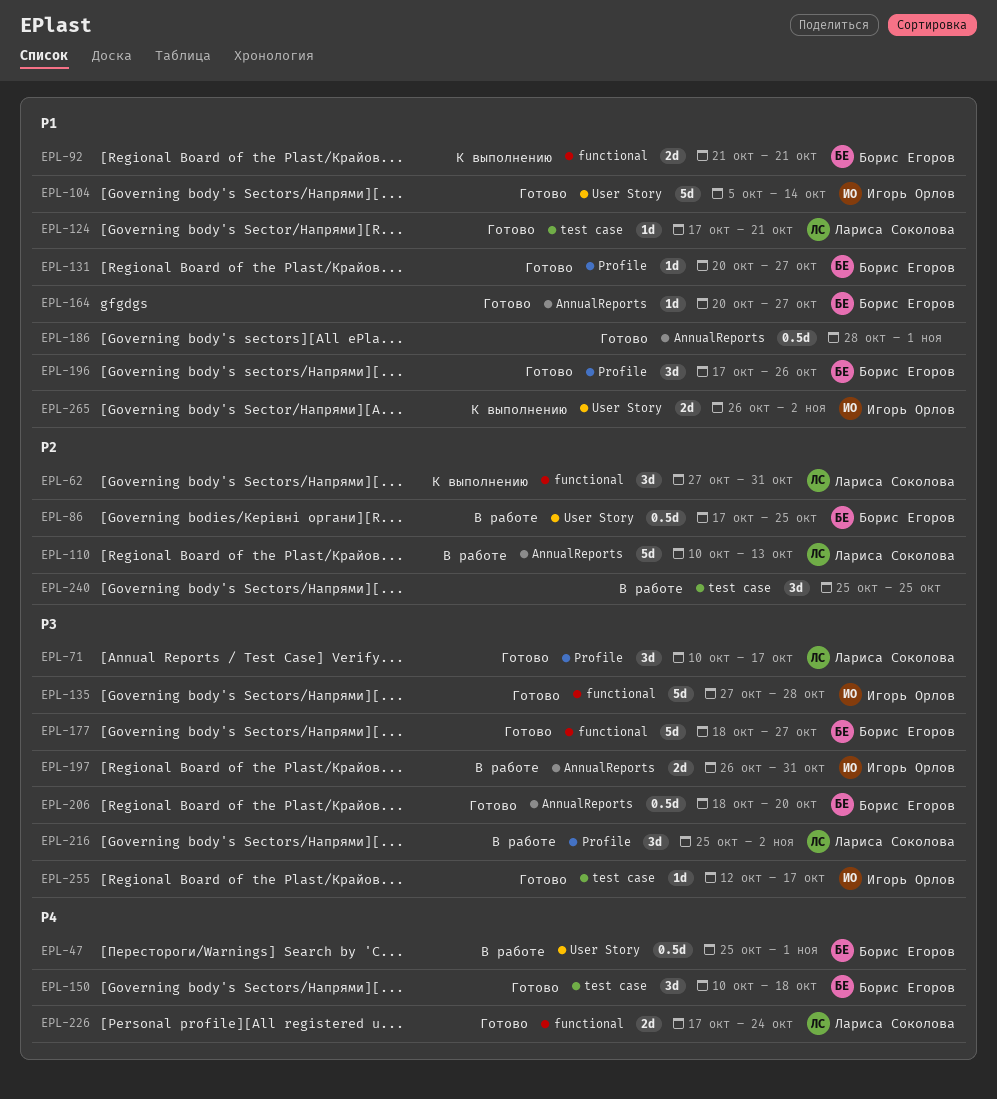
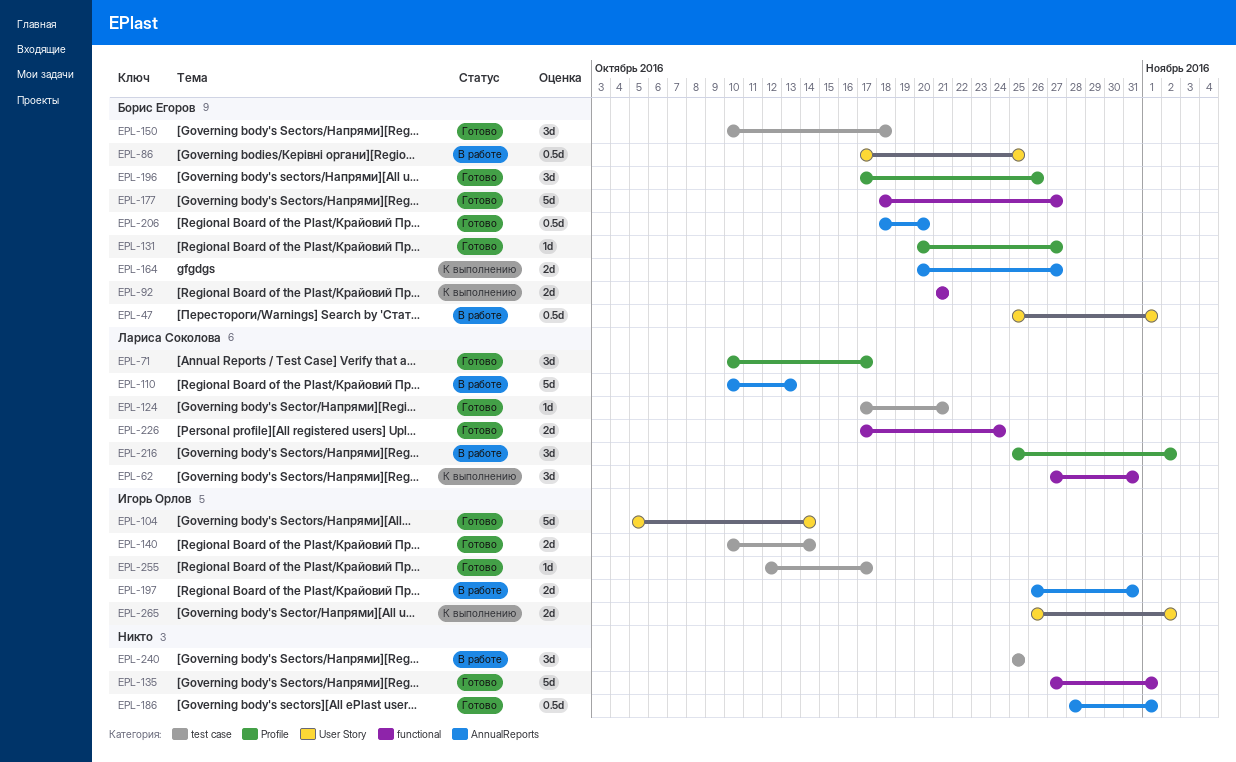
EPL-135, owner: Игорь Орлов -> none
EPL-135, due: Oct 28 -> Nov 1
EPL-140: none -> present
EPL-164, status: Готово -> К выполнению
EPL-164, estimate: 1d -> 2d

